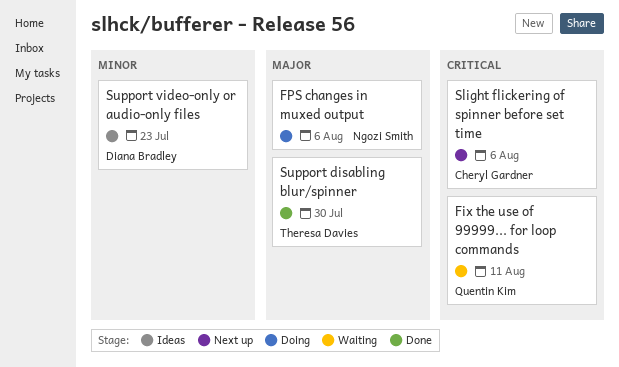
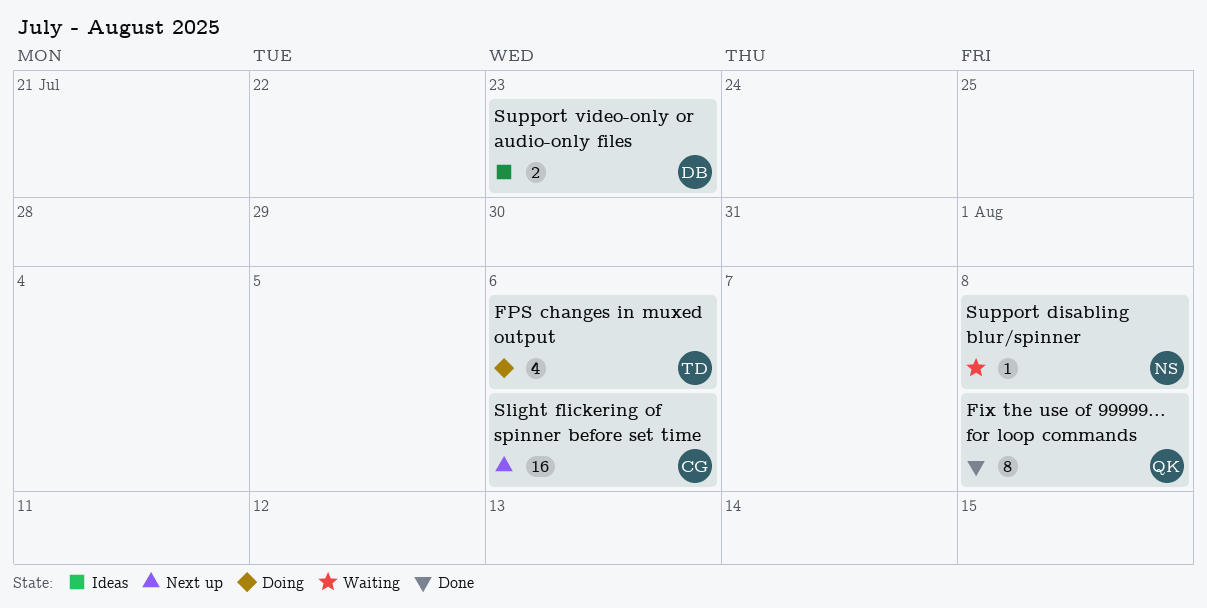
Fix the use of 99999... for loop commands, status: Waiting -> Done
Fix the use of 99999... for loop commands, due: Aug 11 -> Aug 8
FPS changes in muxed output, owner: Ngozi Smith -> Theresa Davies
Support disabling blur/spinner, status: Done -> Waiting
Support disabling blur/spinner, owner: Theresa Davies -> Ngozi Smith
Support disabling blur/spinner, due: Jul 30 -> Aug 8

